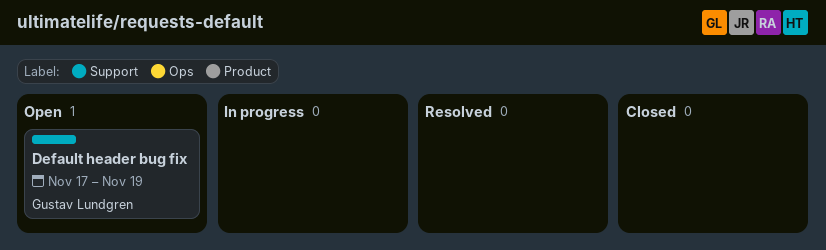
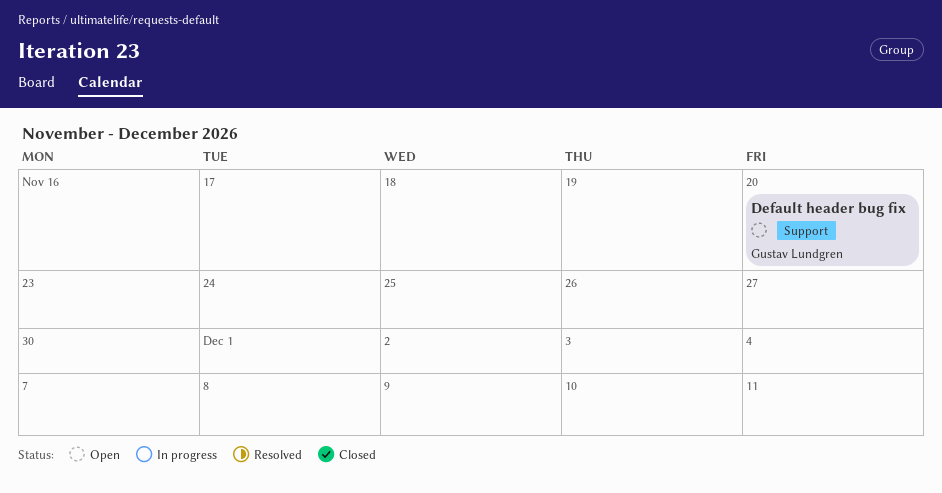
Default header bug fix, due: Nov 19 -> Nov 20

